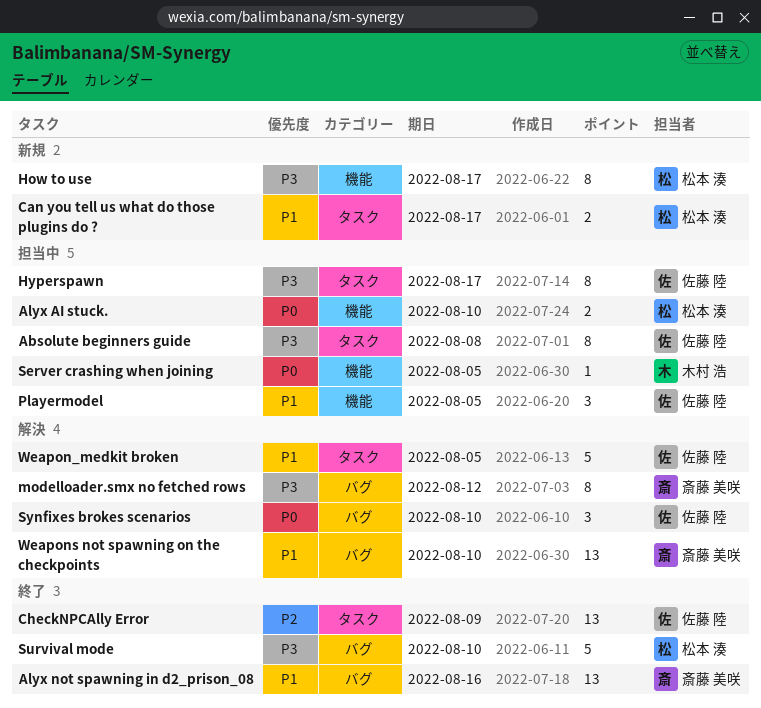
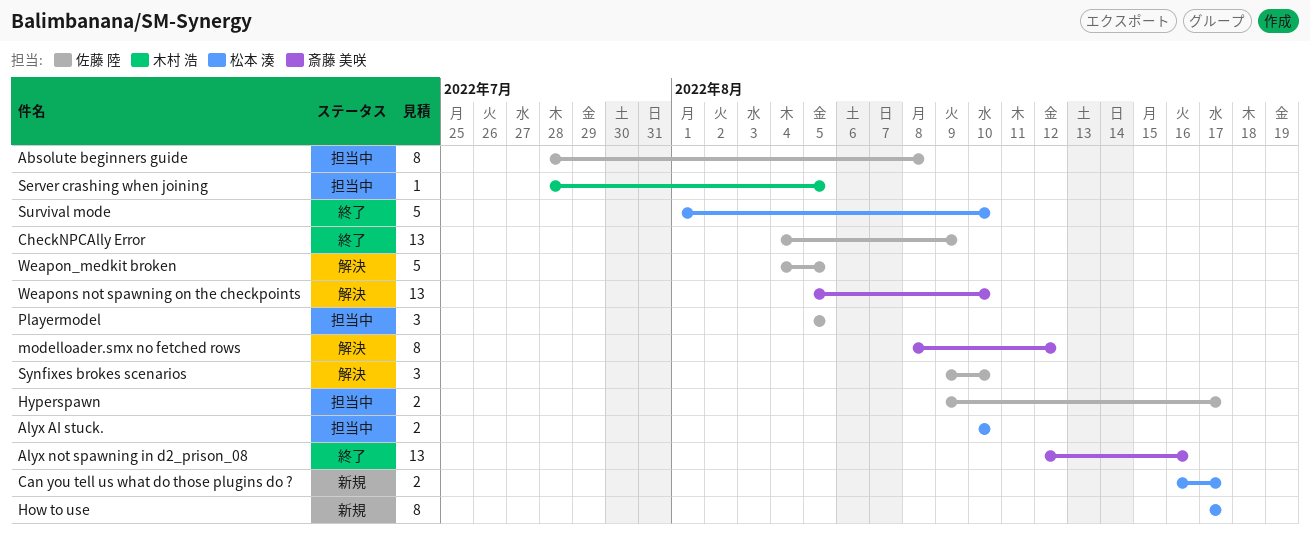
Hyperspawn, estimate: 8 -> 2

